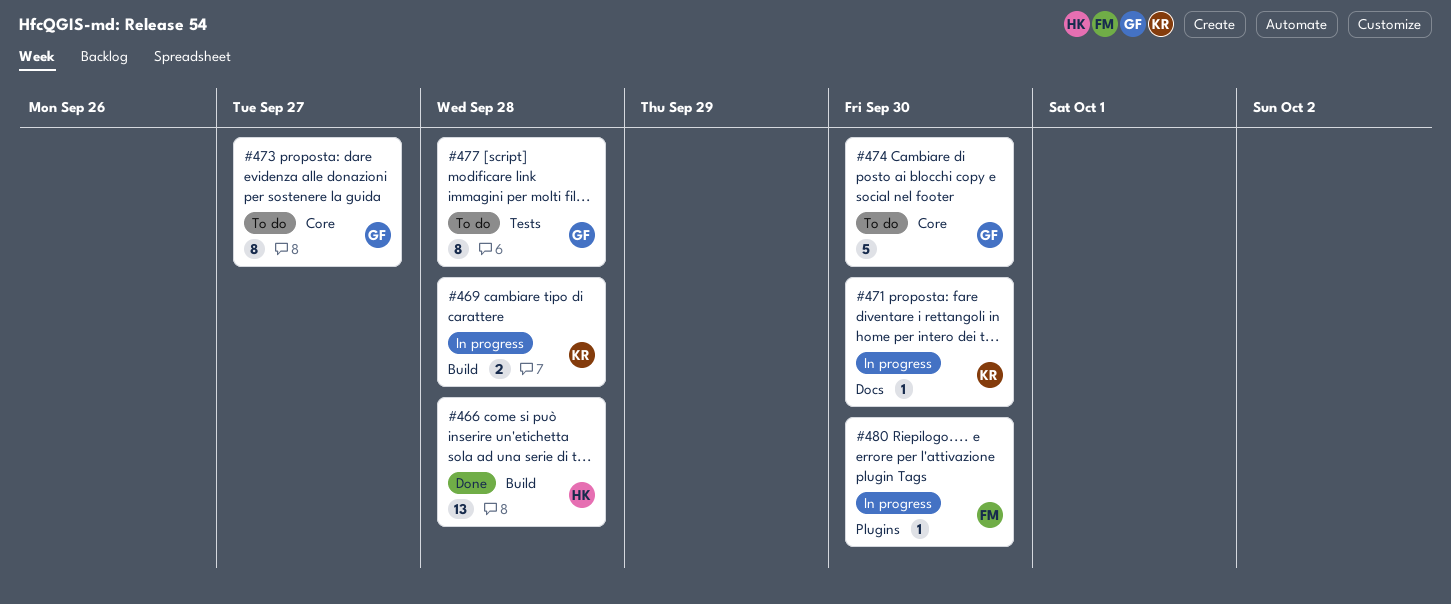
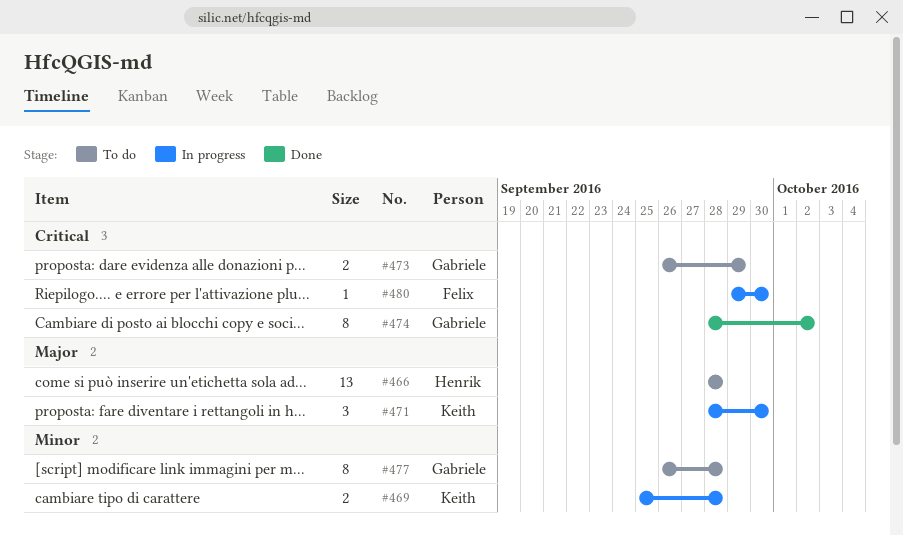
#466, status: Done -> To do
#471, estimate: 1 -> 3
#473, estimate: 8 -> 2
#473, due: Sep 27 -> Sep 29
#474, status: To do -> Done
#474, estimate: 5 -> 8
#474, due: Sep 30 -> Oct 2

